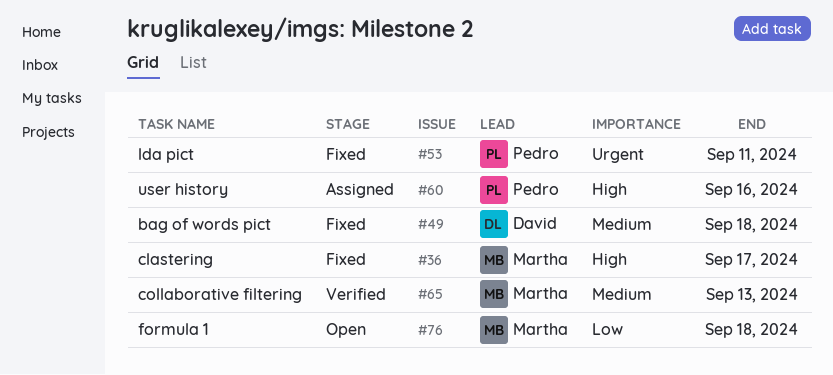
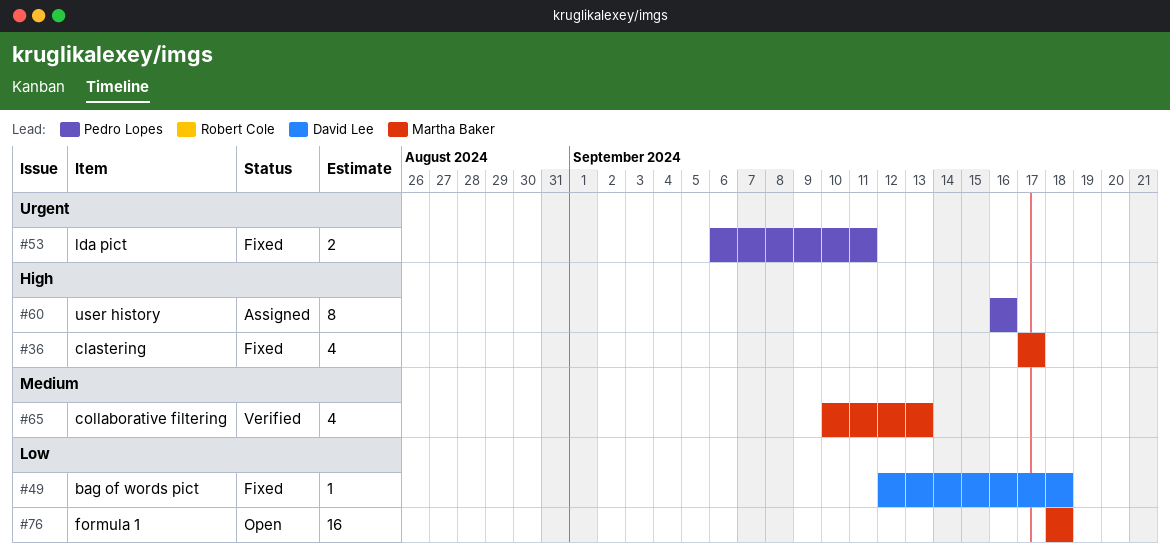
#49, priority: Medium -> Low

